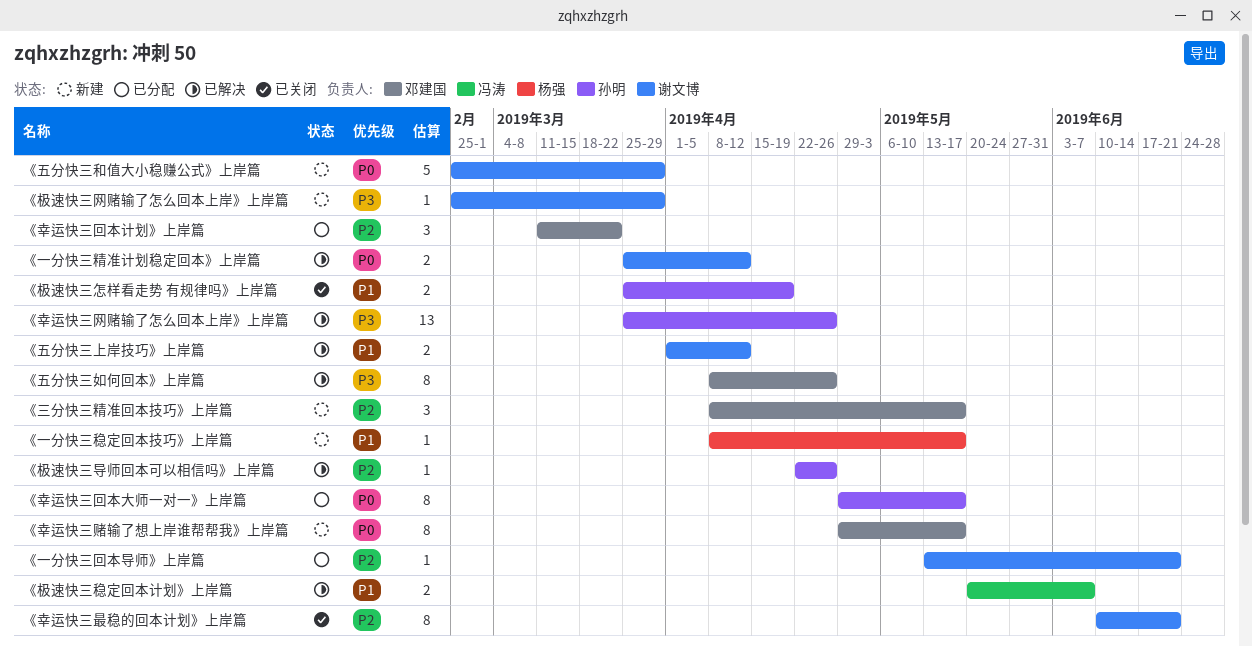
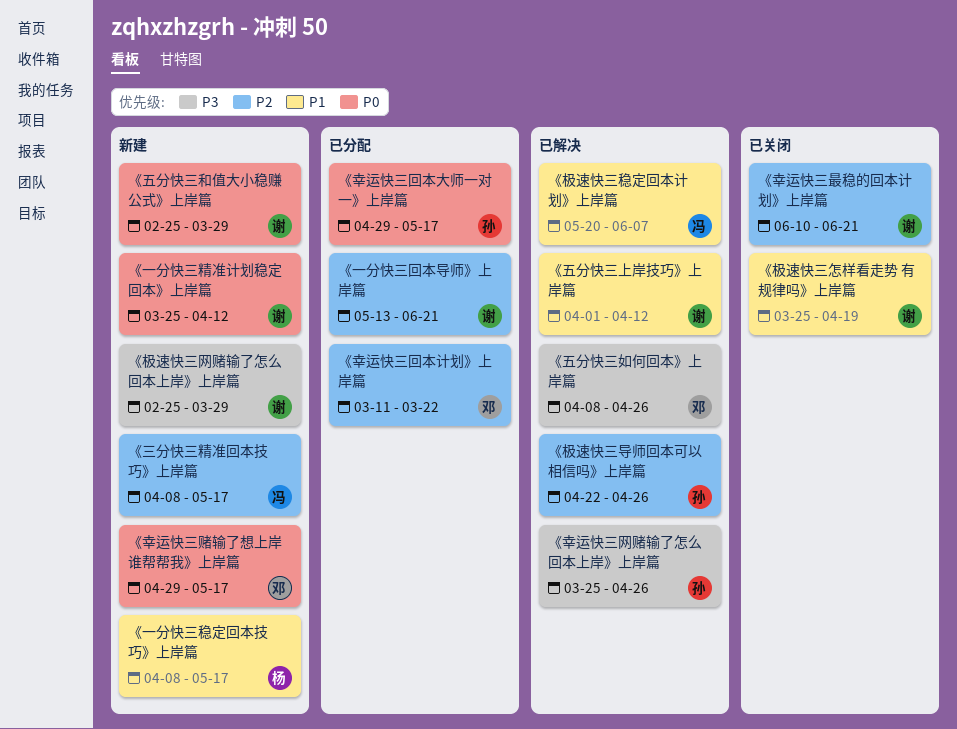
《一分快三精准计划稳定回本》上岸篇, status: 已解决 -> 新建
《三分快三精准回本技巧》上岸篇, owner: 邓建国 -> 冯涛
《极速快三怎样看走势 有规律吗》上岸篇, owner: 孙明 -> 谢文博

